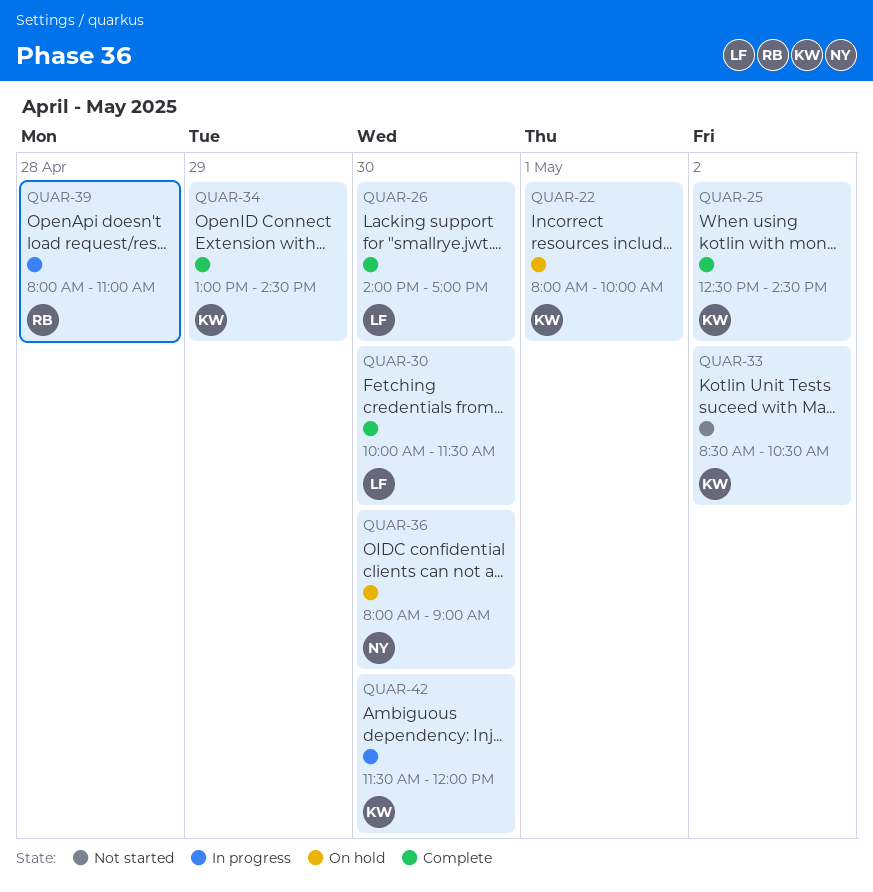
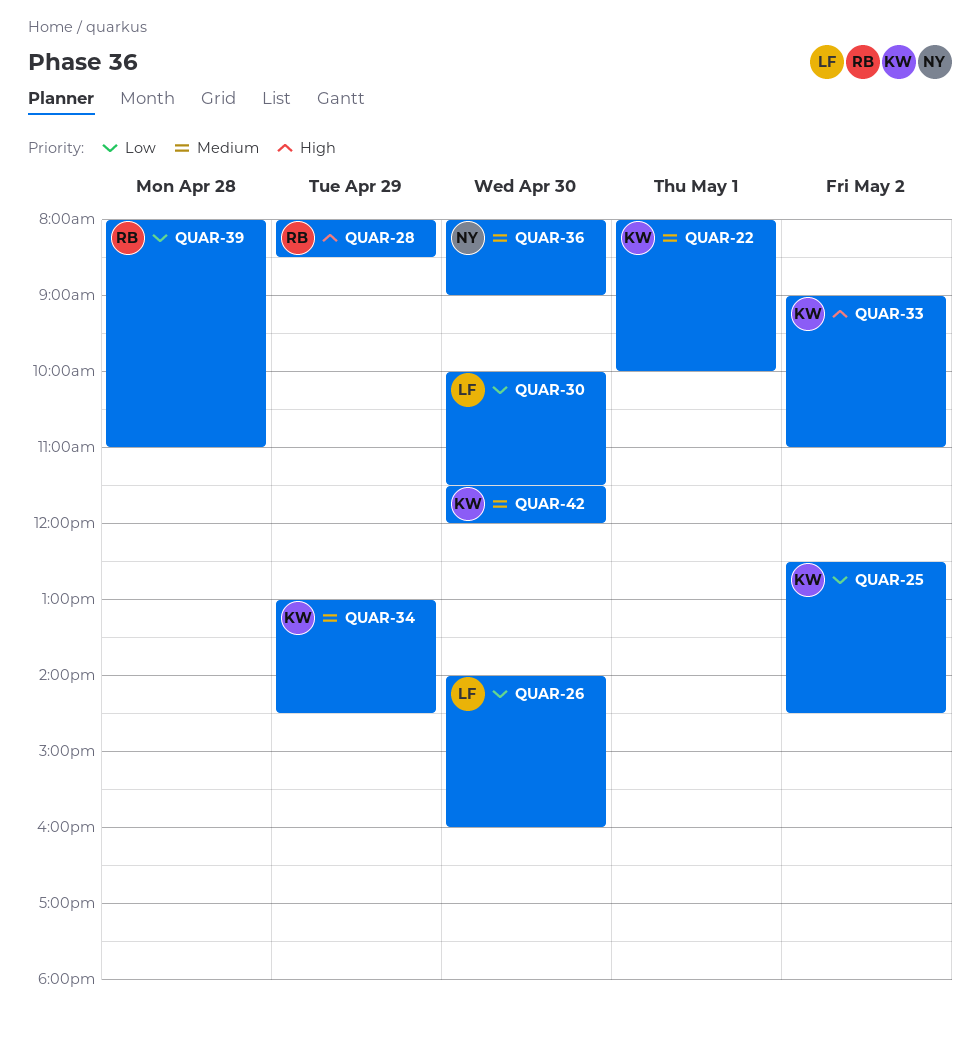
QUAR-26, ends: 17:00 -> 16:00
QUAR-28: none -> present
QUAR-33, begins: 08:30 -> 09:00
QUAR-33, ends: 10:30 -> 11:00

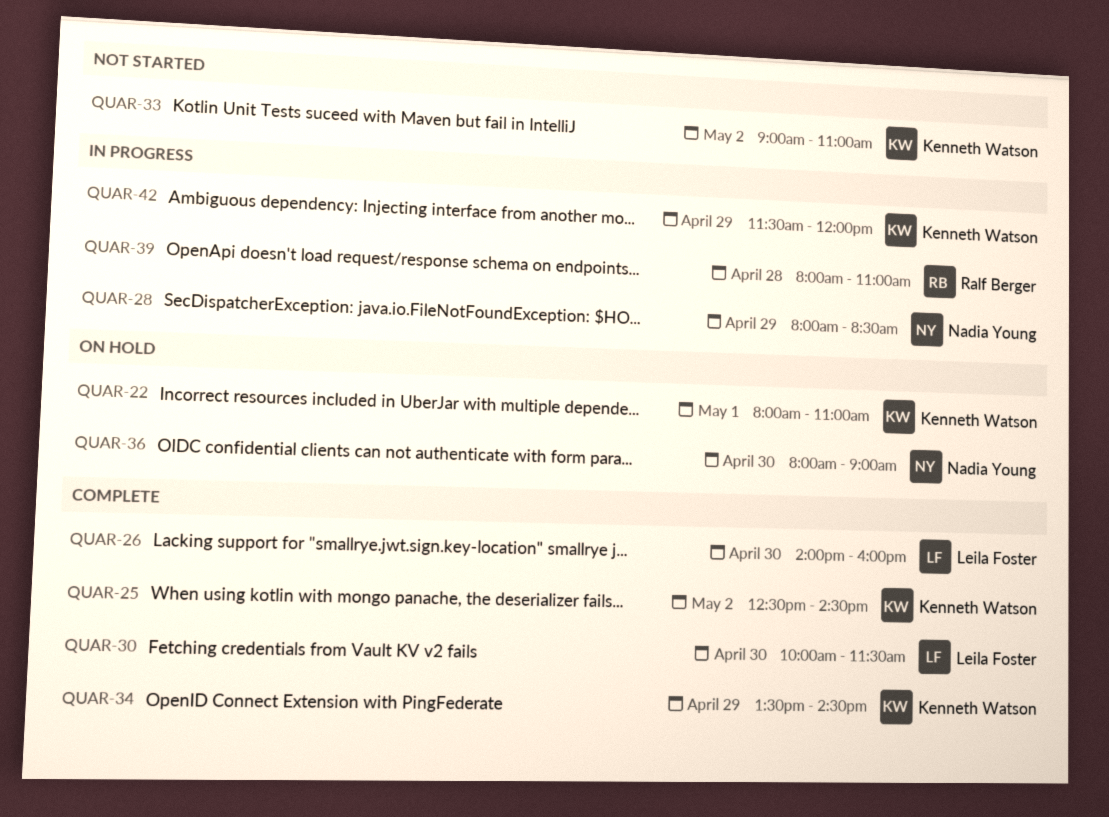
QUAR-22, ends: 10:00 -> 11:00
QUAR-28, owner: Ralf Berger -> Nadia Young
QUAR-34, begins: 13:00 -> 13:30
QUAR-42, day: Apr 30 -> Apr 29

